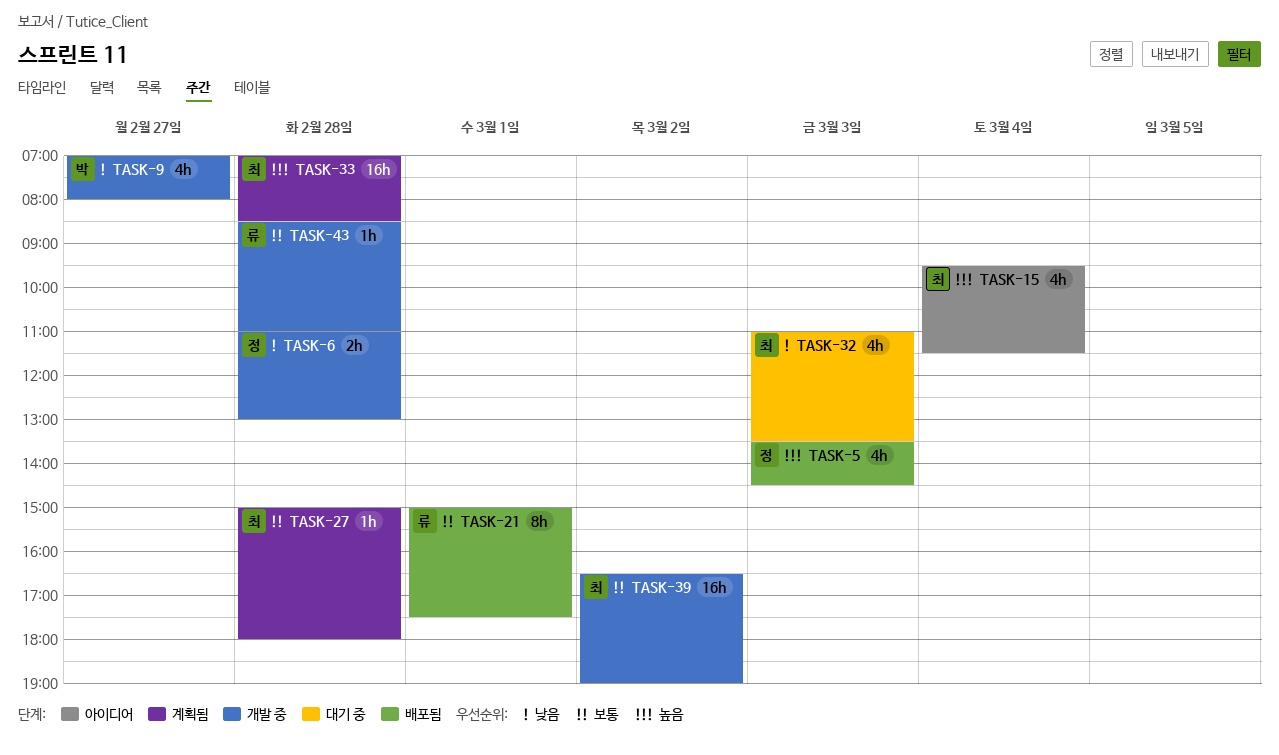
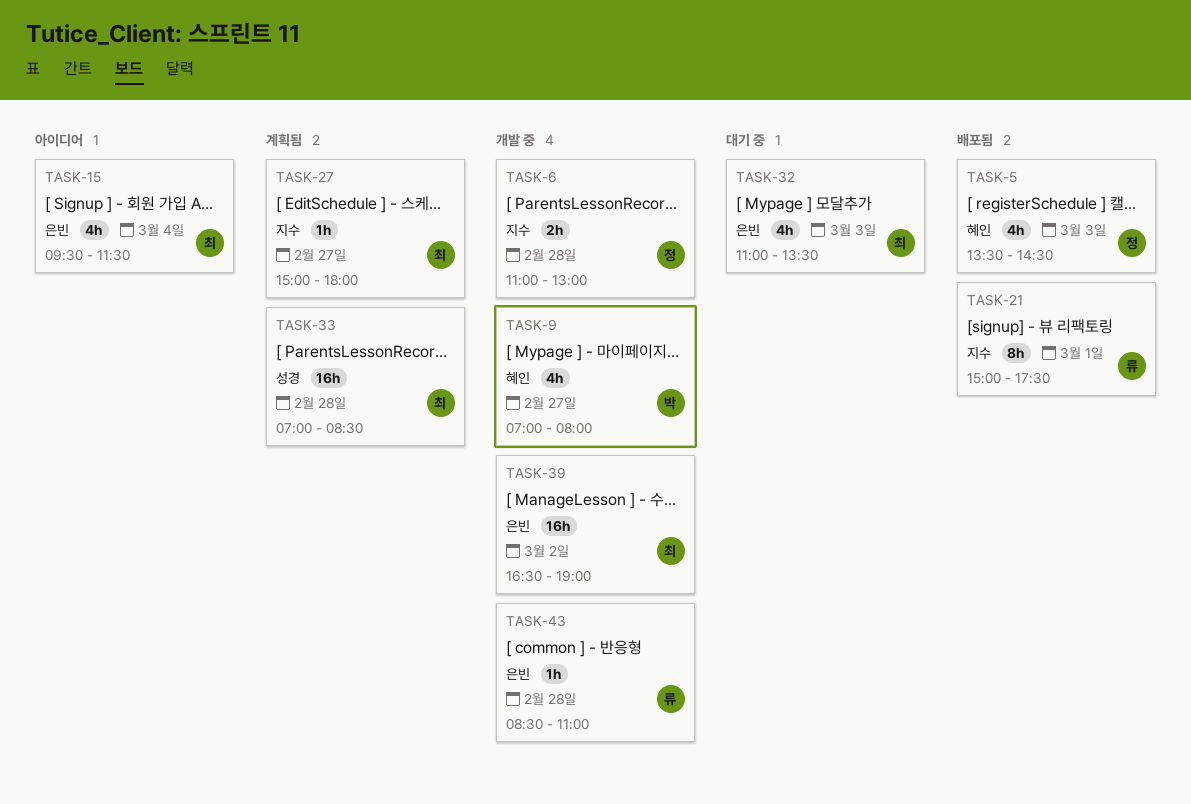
TASK-27, day: Feb 28 -> Feb 27

